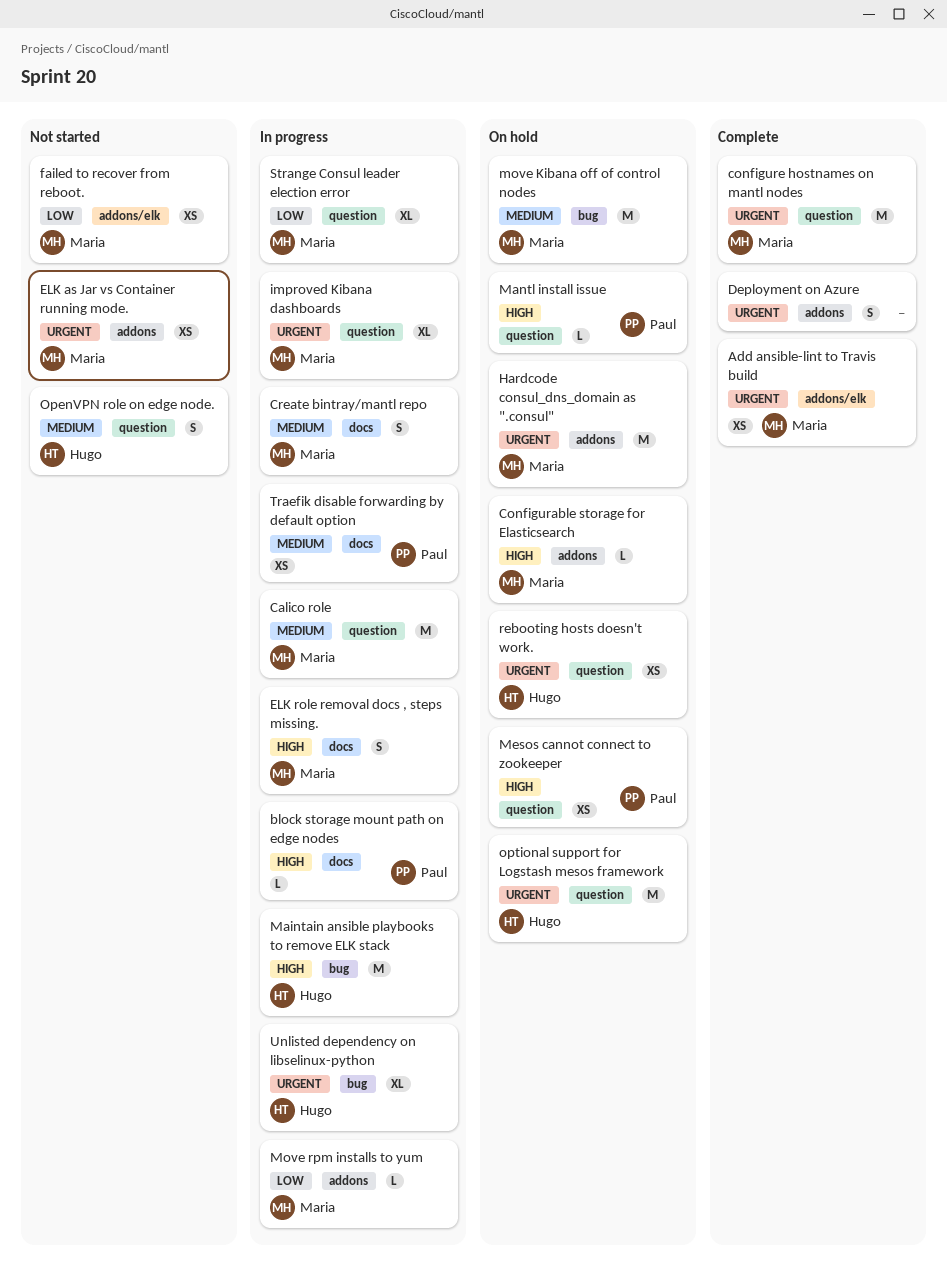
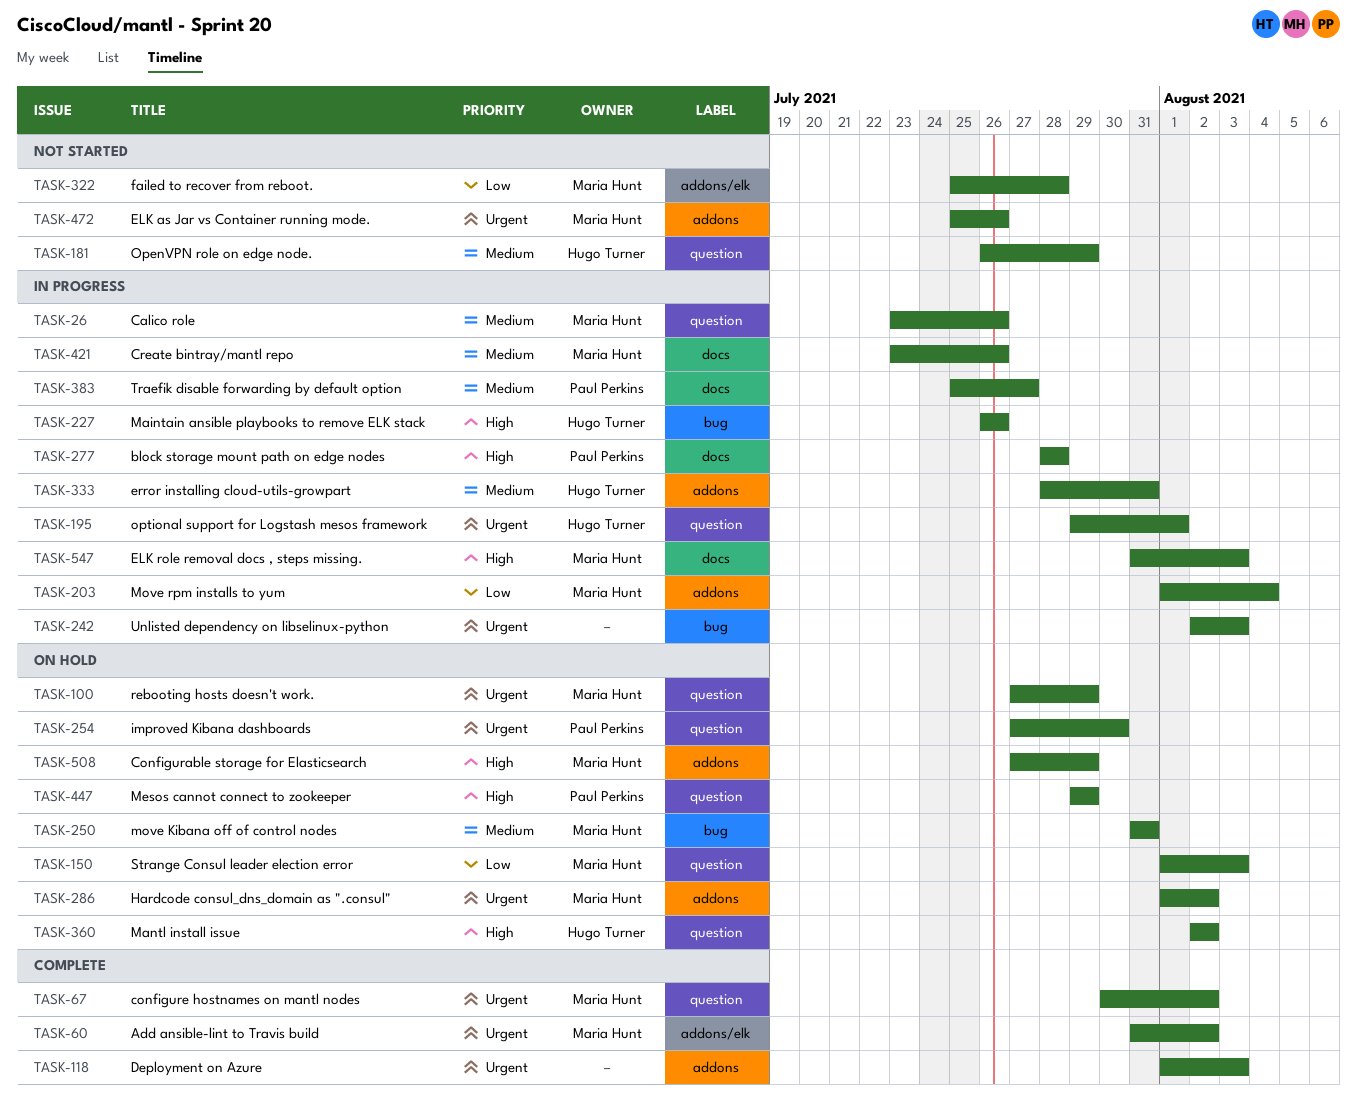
error installing cloud-utils-growpart: none -> present
improved Kibana dashboards, status: In progress -> On hold
improved Kibana dashboards, owner: Maria Hunt -> Paul Perkins
Mantl install issue, owner: Paul Perkins -> Hugo Turner
optional support for Logstash mesos framework, status: On hold -> In progress
rebooting hosts doesn't work., owner: Hugo Turner -> Maria Hunt
Strange Consul leader election error, status: In progress -> On hold
Unlisted dependency on libselinux-python, owner: Hugo Turner -> none

